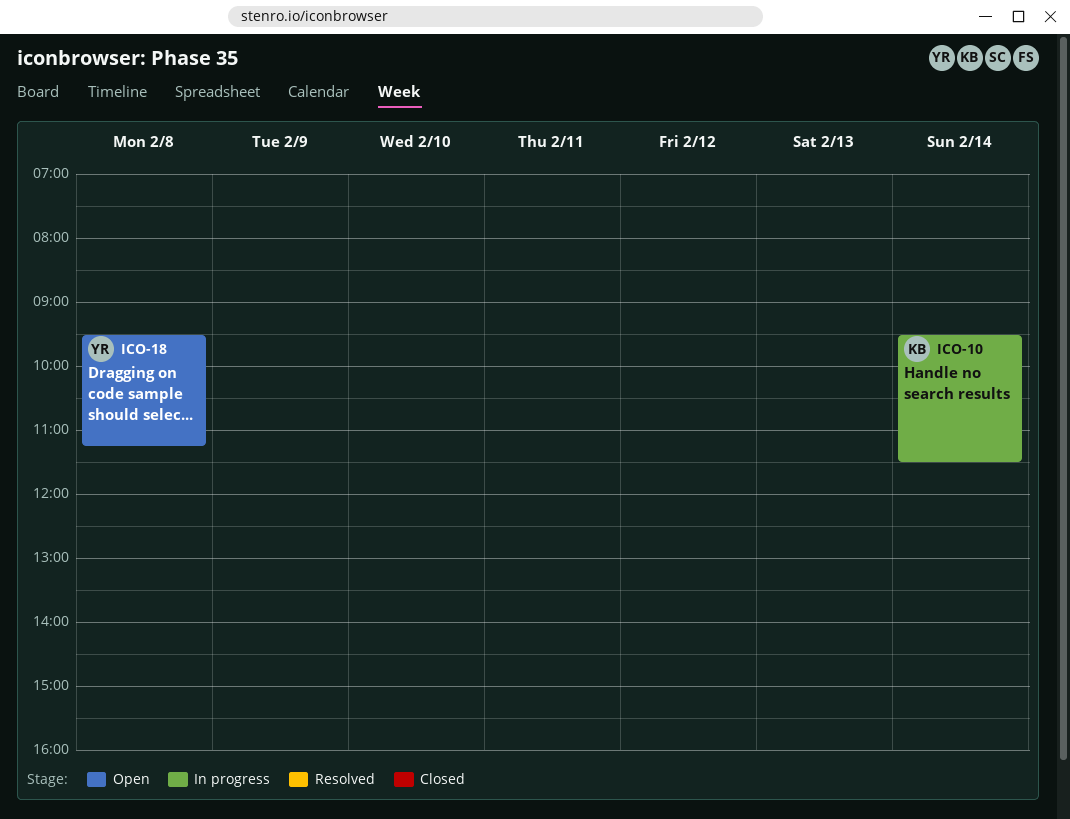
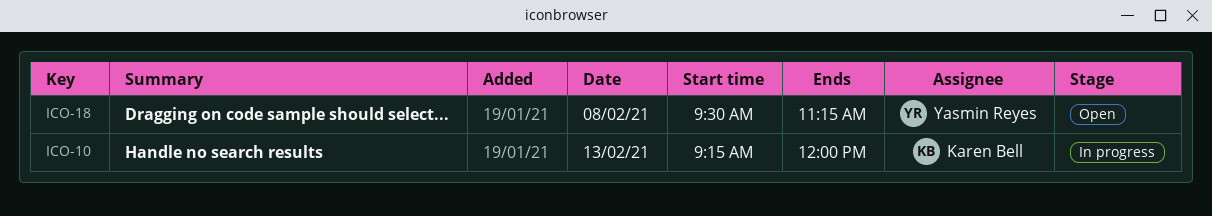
ICO-10, day: Feb 14 -> Feb 13
ICO-10, begins: 09:30 -> 09:15
ICO-10, ends: 11:30 -> 12:00

